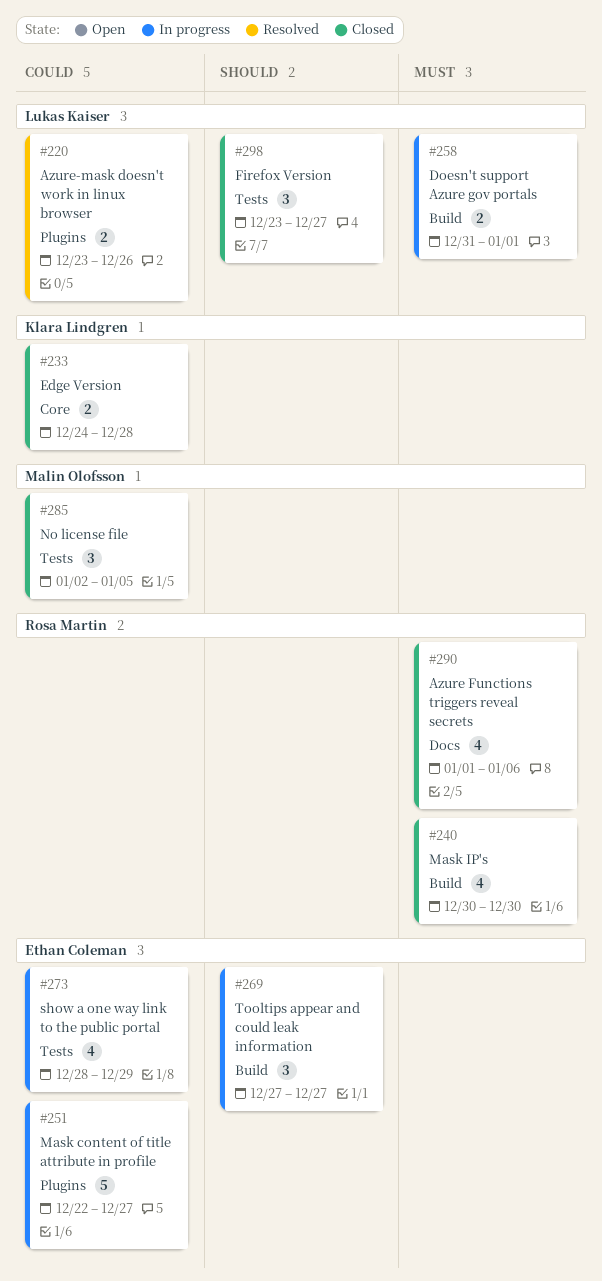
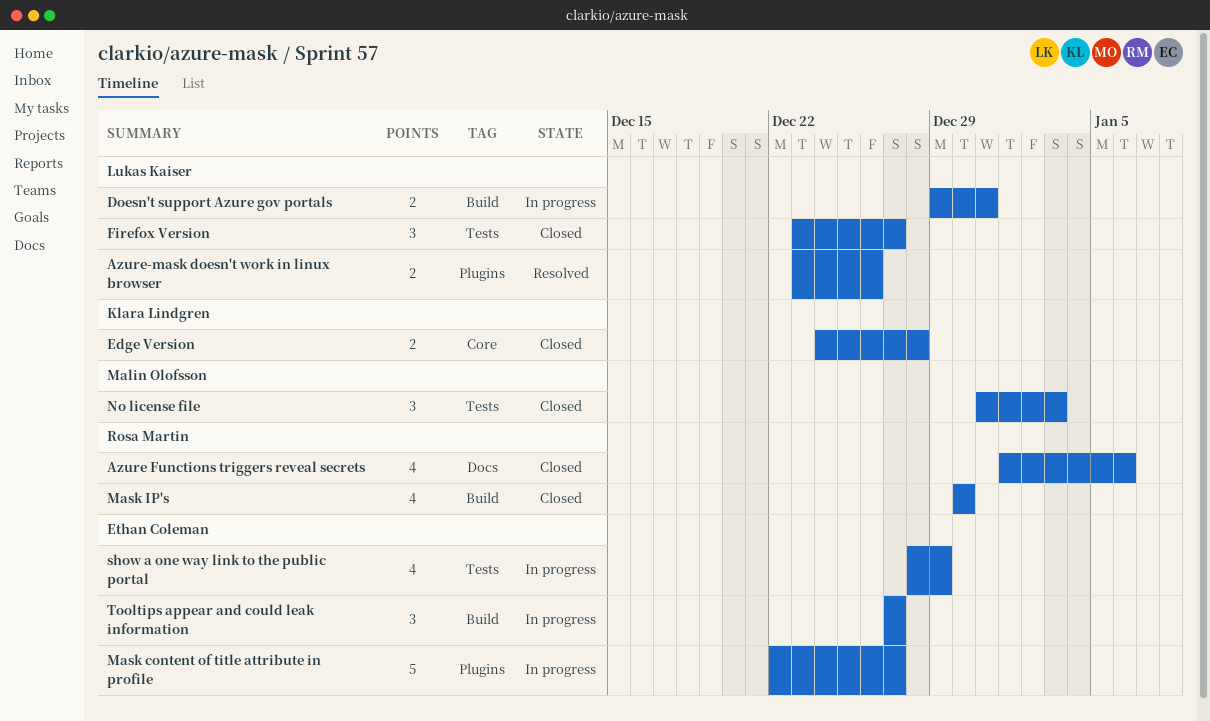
Doesn't support Azure gov portals, start: Dec 31 -> Dec 29
Doesn't support Azure gov portals, due: Jan 1 -> Dec 31
No license file, start: Jan 2 -> Dec 31
No license file, due: Jan 5 -> Jan 3

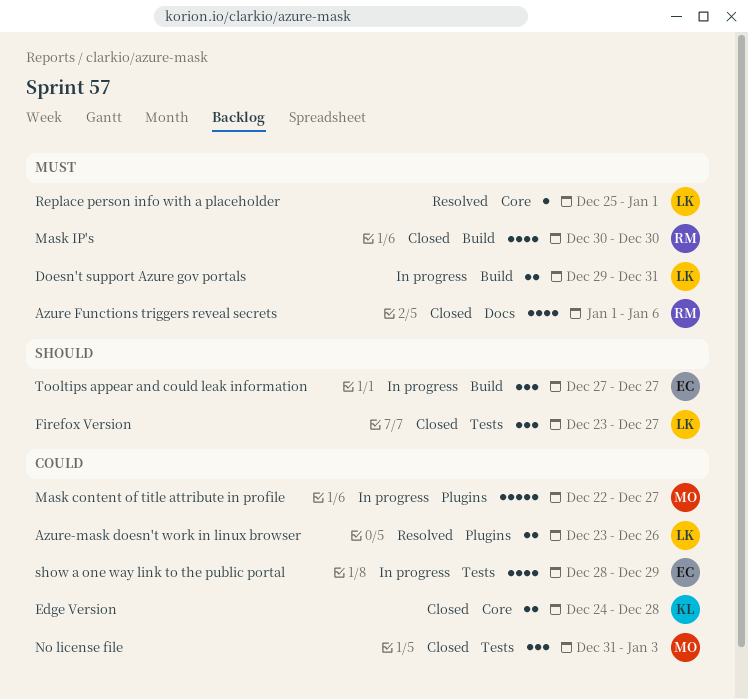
Mask content of title attribute in profile, owner: Ethan Coleman -> Malin Olofsson
Replace person info with a placeholder: none -> present

